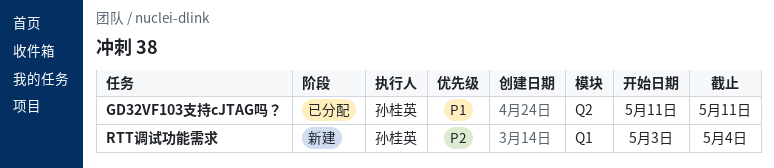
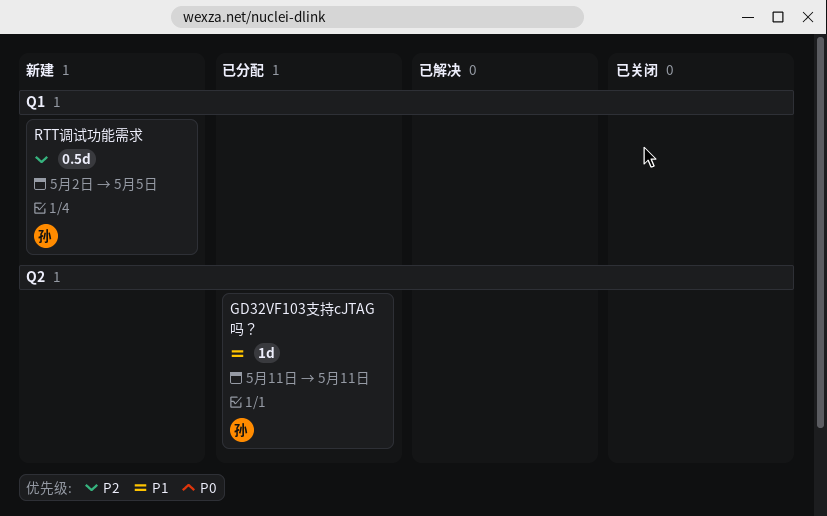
RTT调试功能需求, start: May 3 -> May 2
RTT调试功能需求, due: May 4 -> May 5

